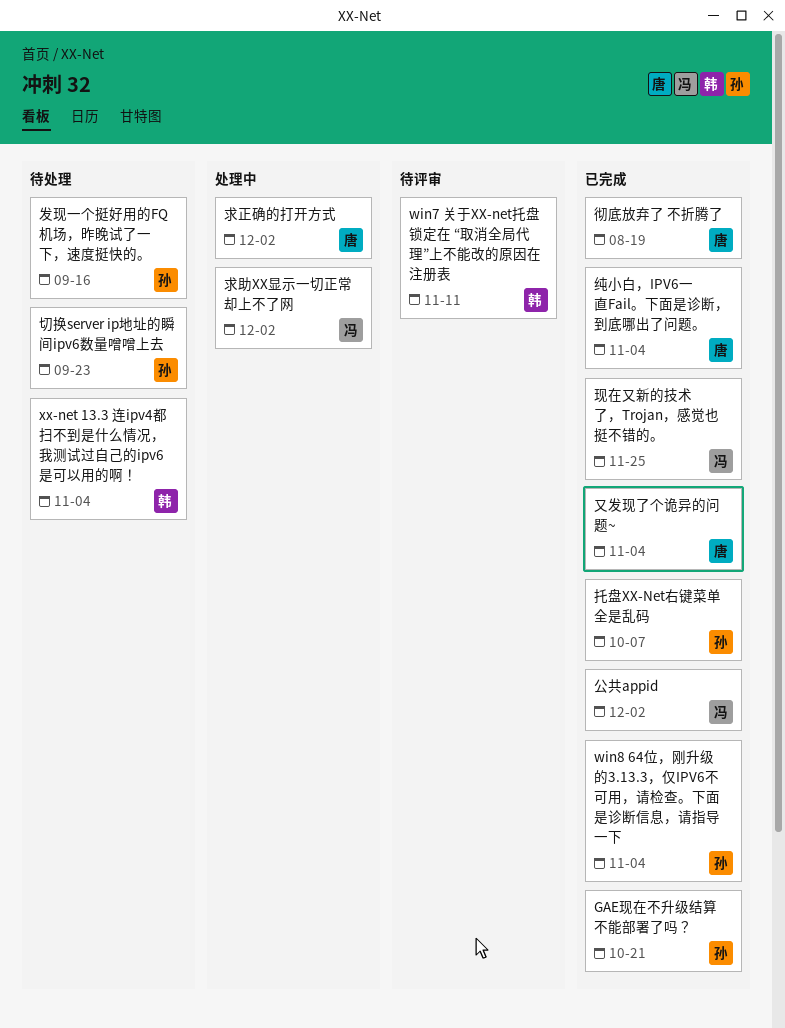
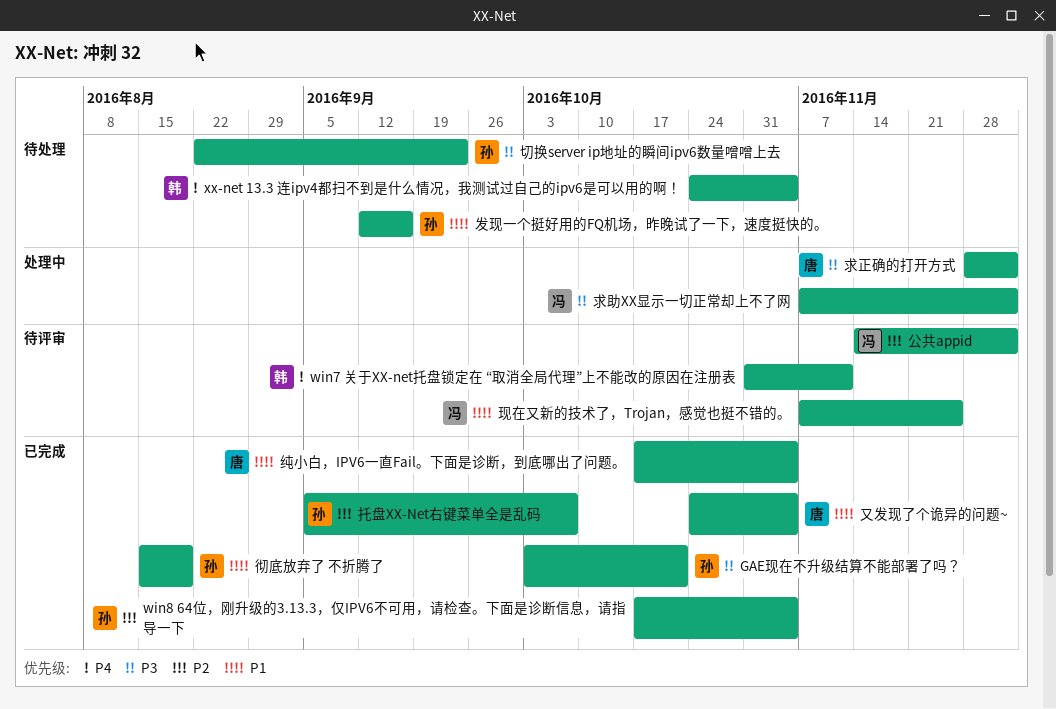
公共appid, status: 已完成 -> 待评审
彻底放弃了 不折腾了, owner: 唐 -> 孙
现在又新的技术了，Trojan，感觉也挺不错的。, status: 已完成 -> 待评审

